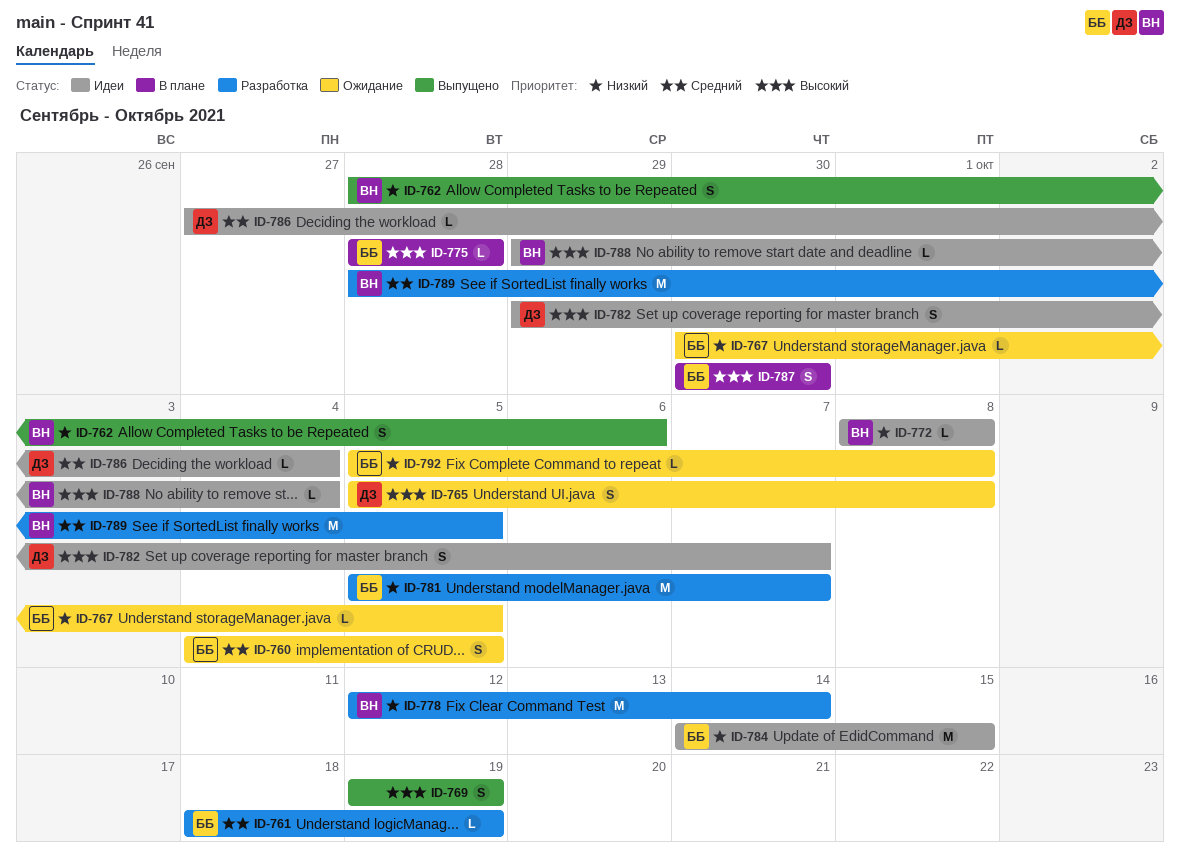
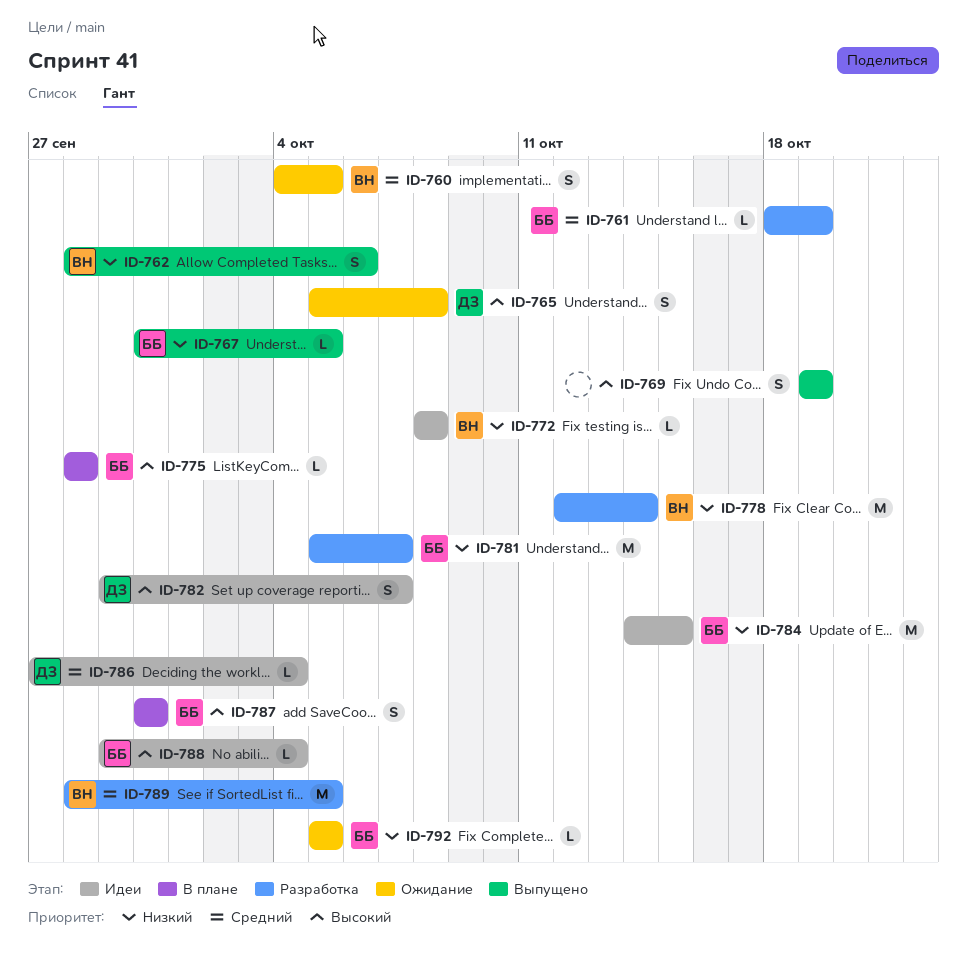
ID-760, owner: ББ -> ВН
ID-767, status: Ожидание -> Выпущено
ID-788, owner: ВН -> ББ
ID-792, due: Oct 8 -> Oct 5

